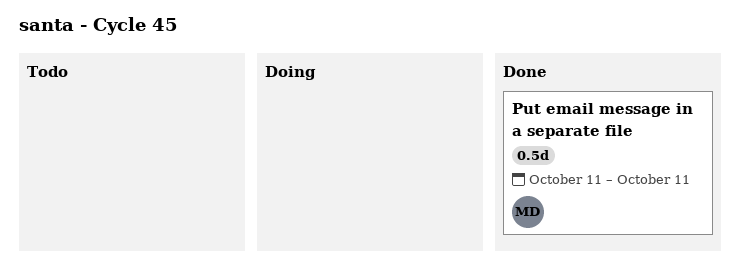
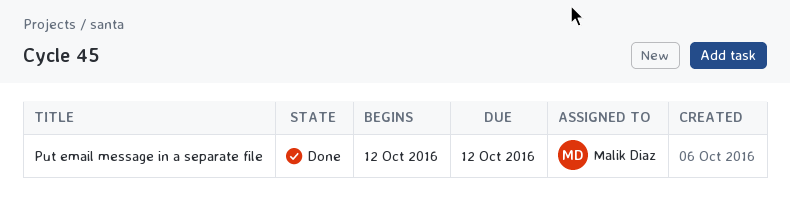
Put email message in a separate file, start: Oct 11 -> Oct 12
Put email message in a separate file, due: Oct 11 -> Oct 12

